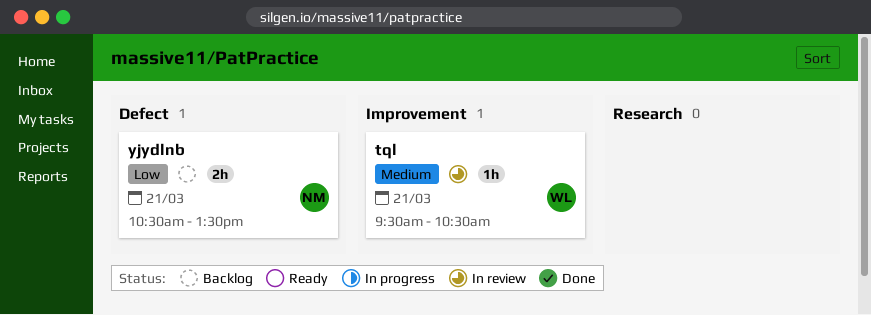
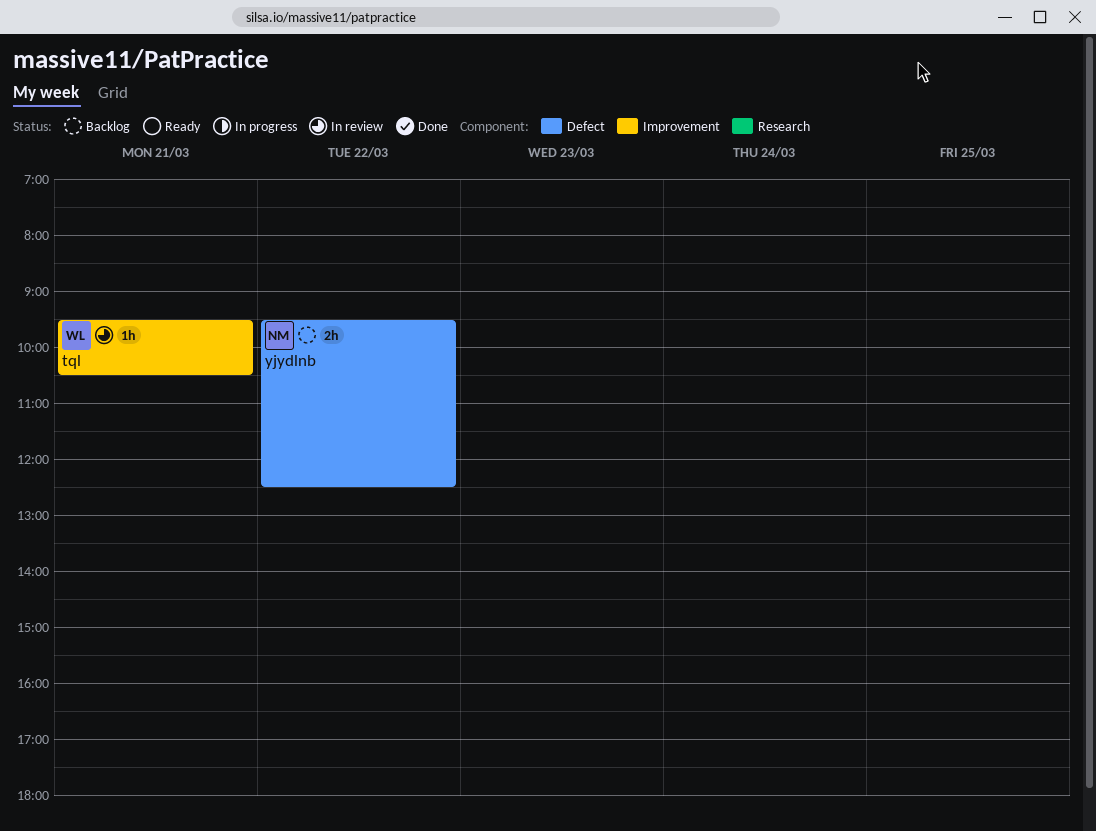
yjydlnb, day: Mar 21 -> Mar 22
yjydlnb, begins: 10:30 -> 09:30
yjydlnb, ends: 13:30 -> 12:30

